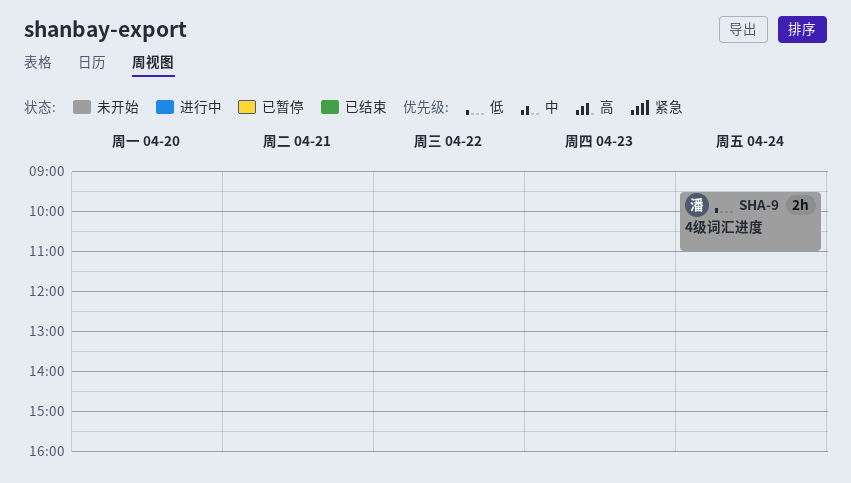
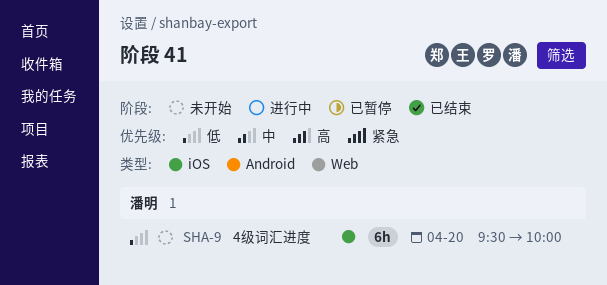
SHA-9, estimate: 2h -> 6h
SHA-9, day: Apr 24 -> Apr 20
SHA-9, ends: 11:00 -> 10:00

